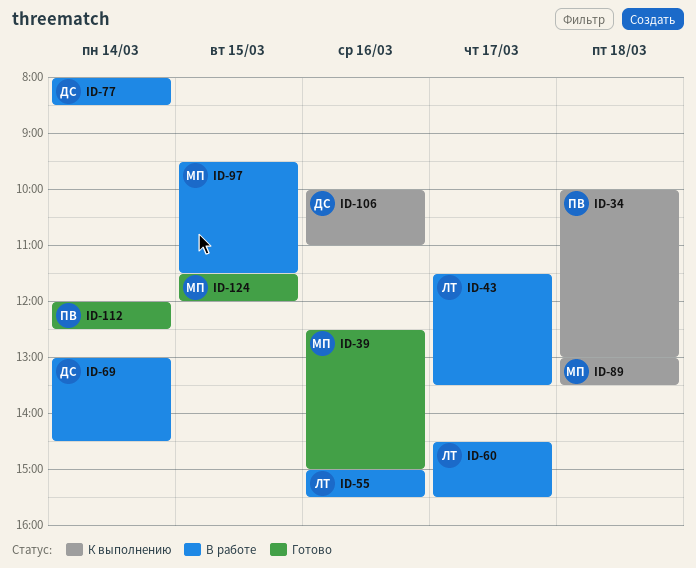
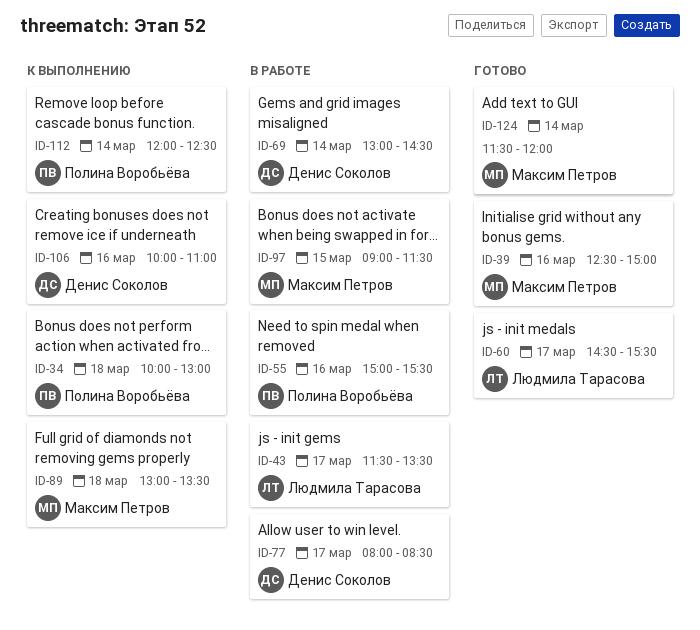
ID-55, owner: Людмила Тарасова -> Полина Воробьёва
ID-60, status: В работе -> Готово
ID-77, day: Mar 14 -> Mar 17
ID-97, begins: 09:30 -> 09:00
ID-112, status: Готово -> К выполнению
ID-124, day: Mar 15 -> Mar 14

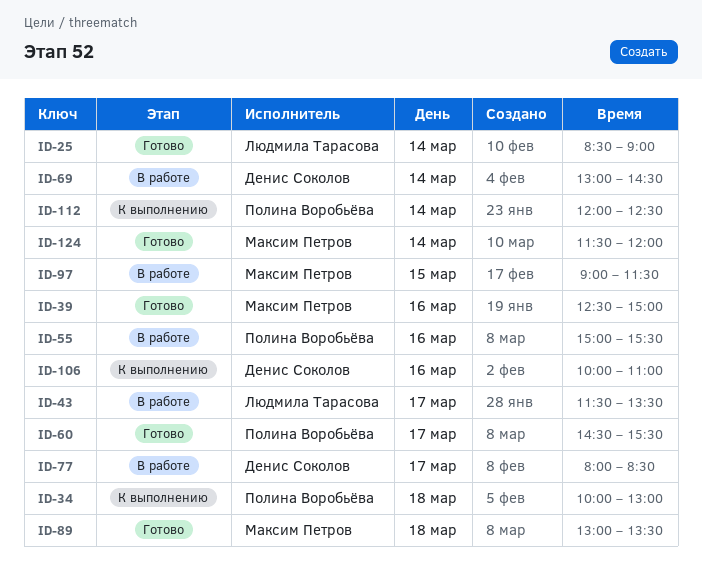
ID-25: none -> present
ID-60, owner: Людмила Тарасова -> Полина Воробьёва
ID-89, status: К выполнению -> Готово

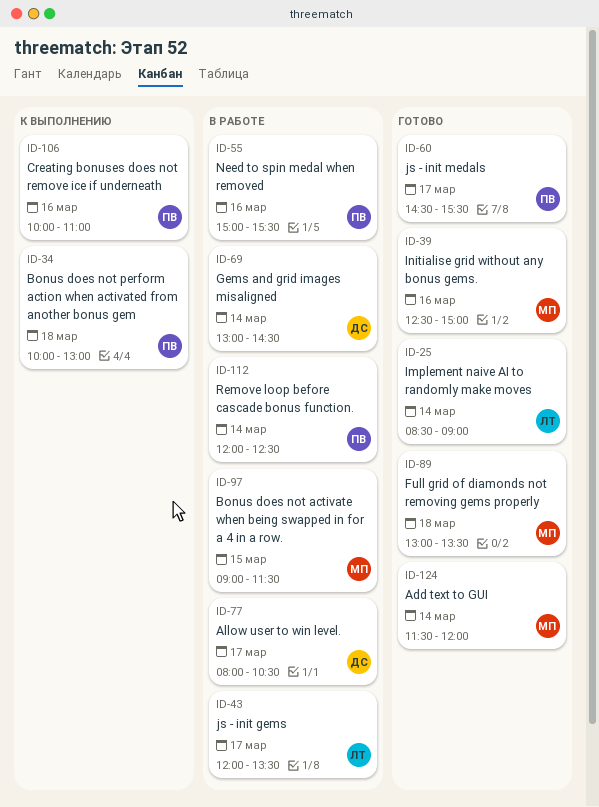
ID-43, begins: 11:30 -> 12:00
ID-77, ends: 08:30 -> 10:30
ID-106, owner: Денис Соколов -> Полина Воробьёва
ID-112, status: К выполнению -> В работе

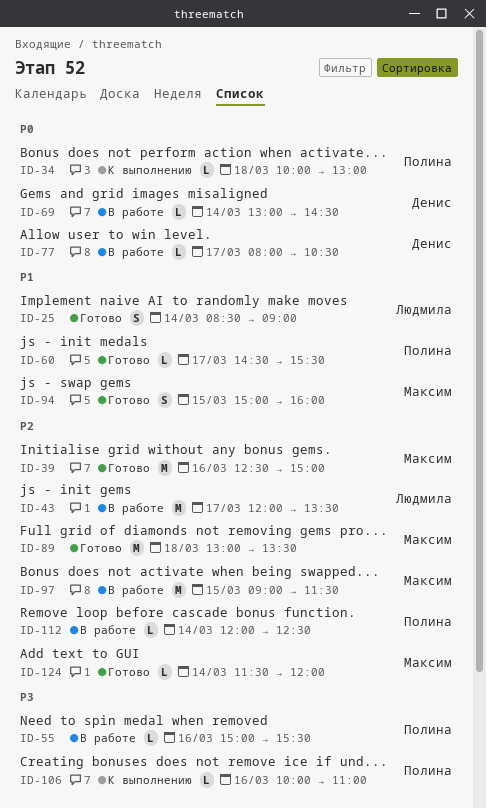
ID-94: none -> present

